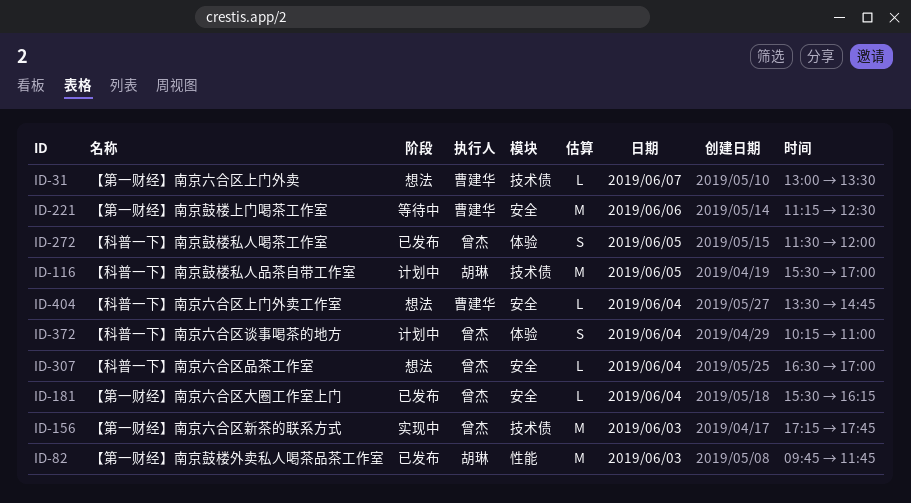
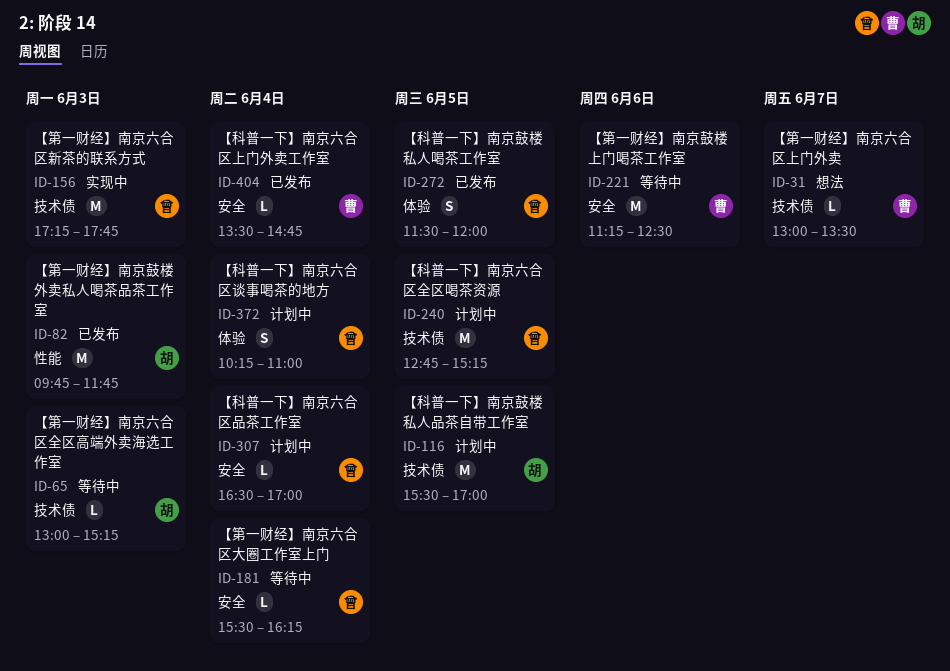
ID-65: none -> present
ID-181, status: 已发布 -> 等待中
ID-240: none -> present
ID-307, status: 想法 -> 计划中
ID-404, status: 想法 -> 已发布

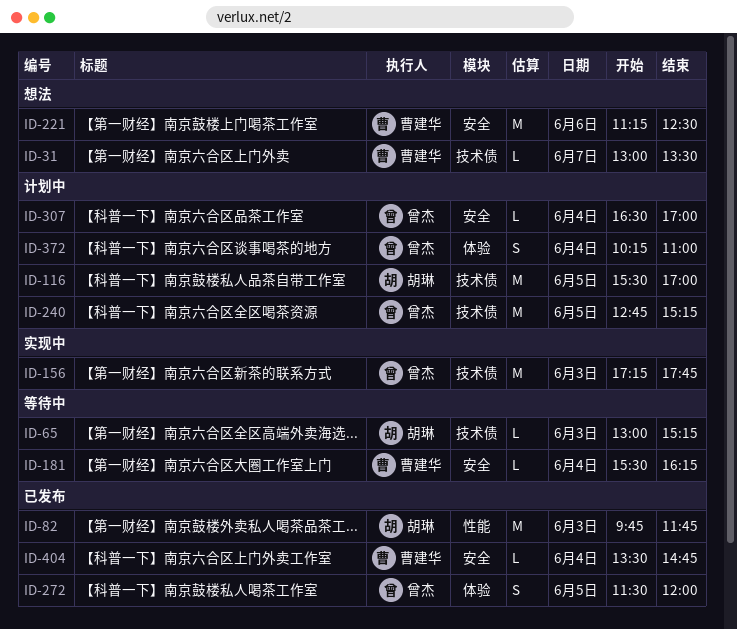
ID-181, owner: 曾杰 -> 曹建华
ID-221, status: 等待中 -> 想法

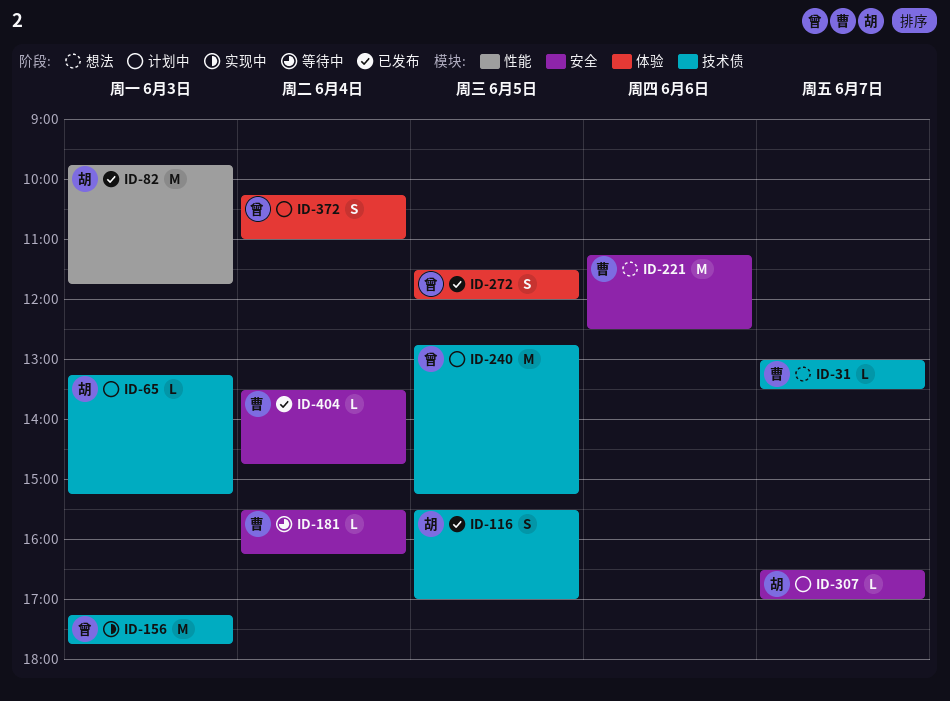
ID-65, status: 等待中 -> 计划中
ID-65, begins: 13:00 -> 13:15
ID-116, status: 计划中 -> 已发布
ID-116, estimate: M -> S
ID-307, owner: 曾杰 -> 胡琳
ID-307, day: Jun 4 -> Jun 7

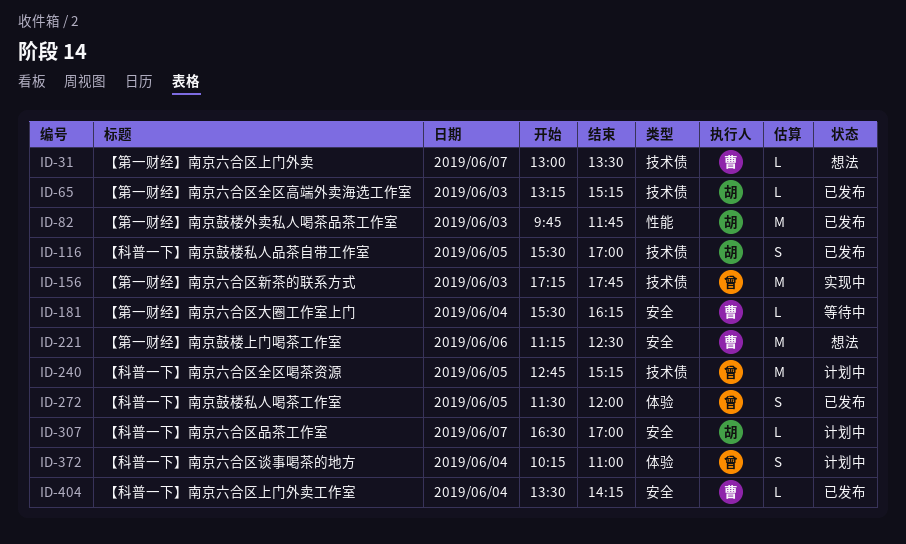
ID-65, status: 计划中 -> 已发布
ID-404, ends: 14:45 -> 14:15

